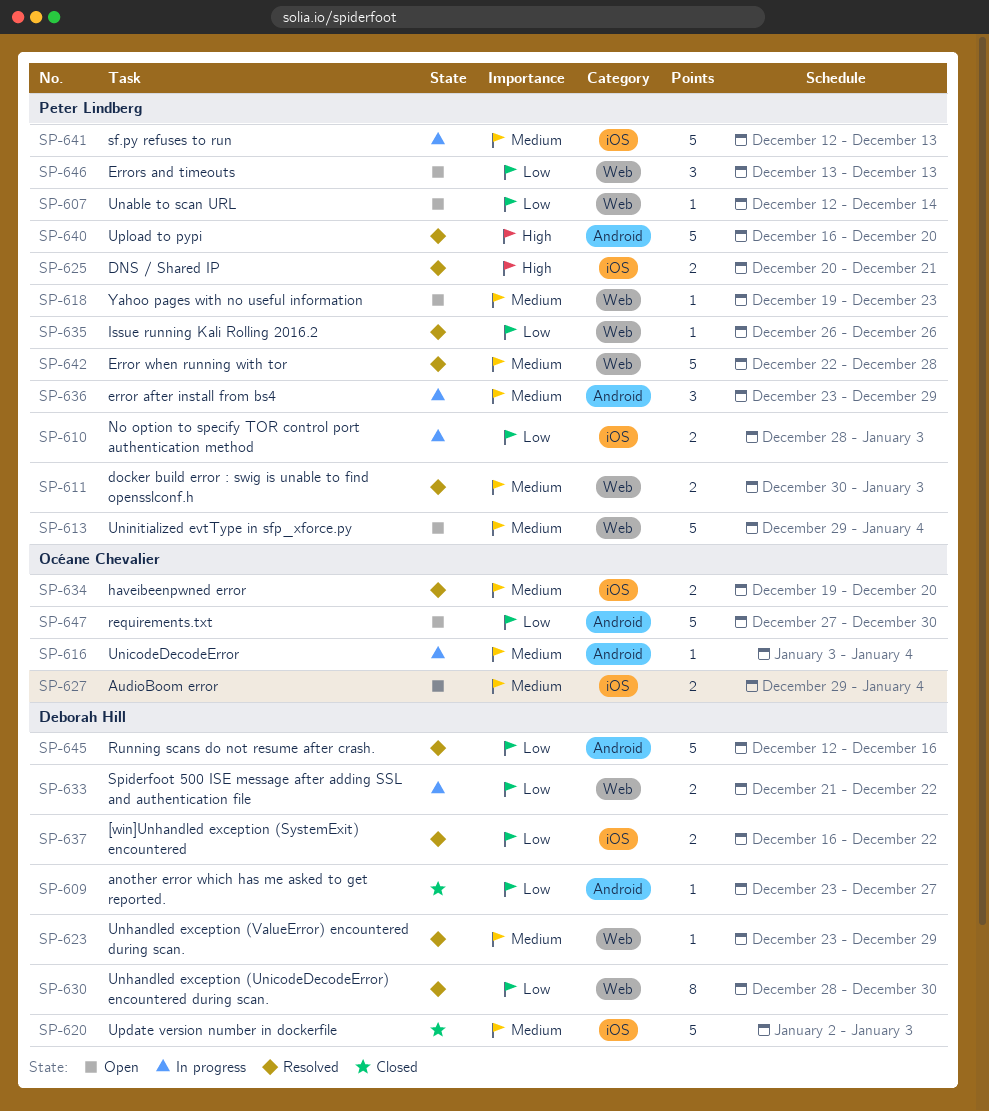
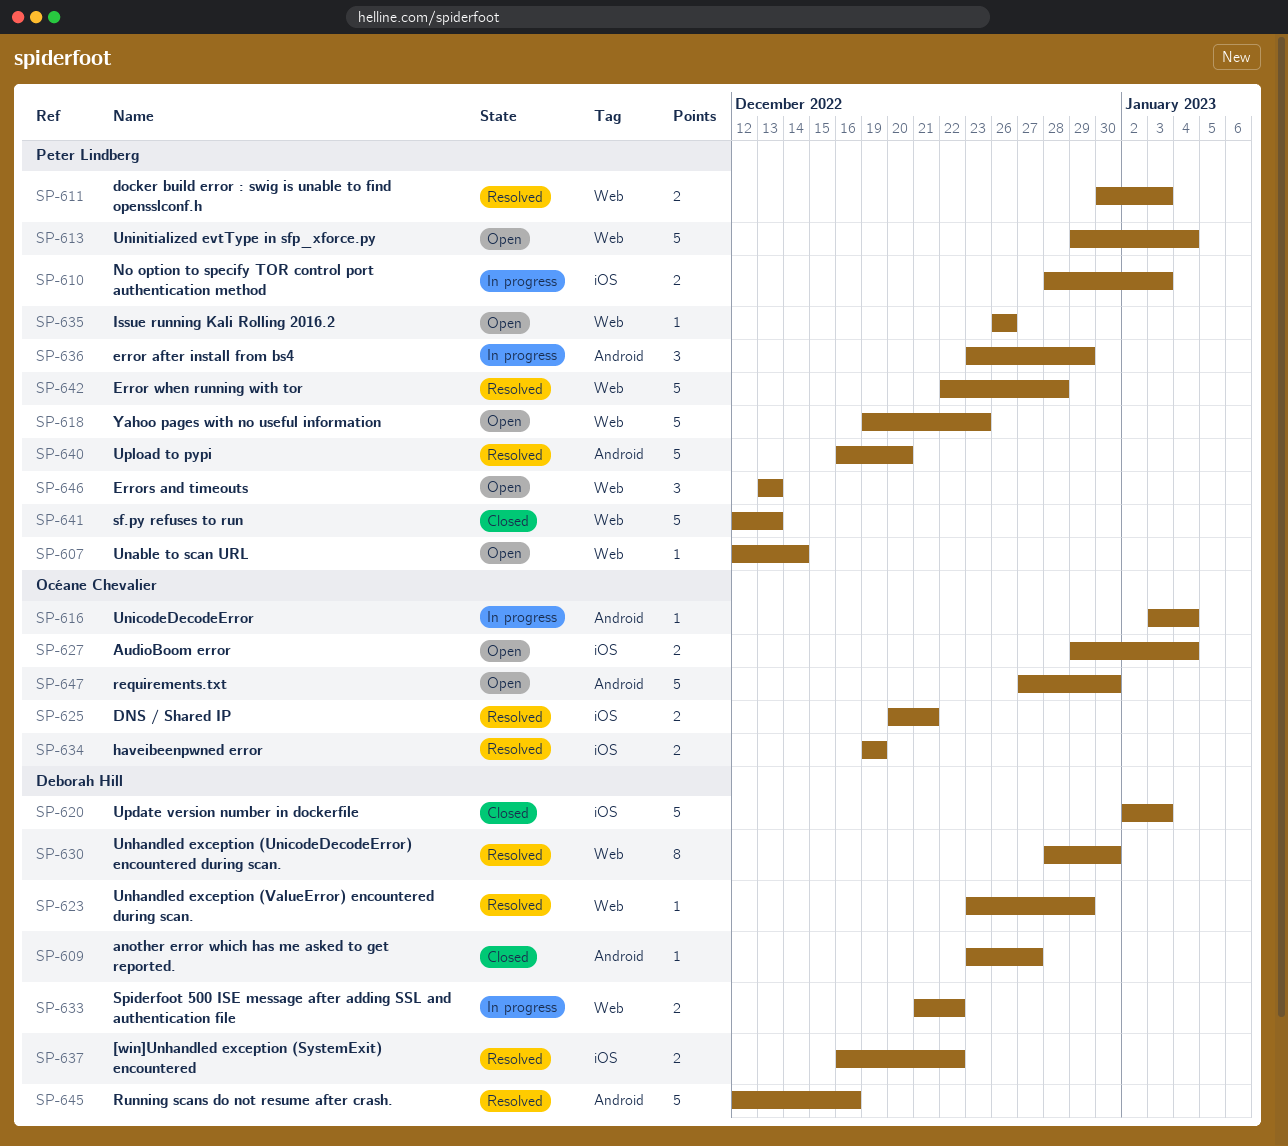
SP-618, estimate: 1 -> 5
SP-625, owner: Peter Lindberg -> Océane Chevalier
SP-634, due: Dec 20 -> Dec 19
SP-635, status: Resolved -> Open
SP-641, status: In progress -> Closed
SP-641, label: iOS -> Web

